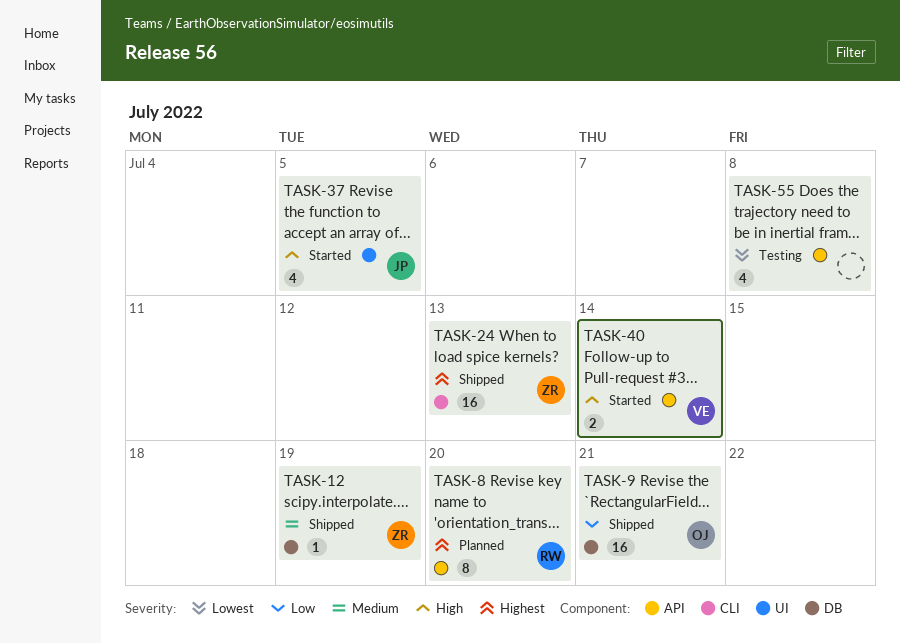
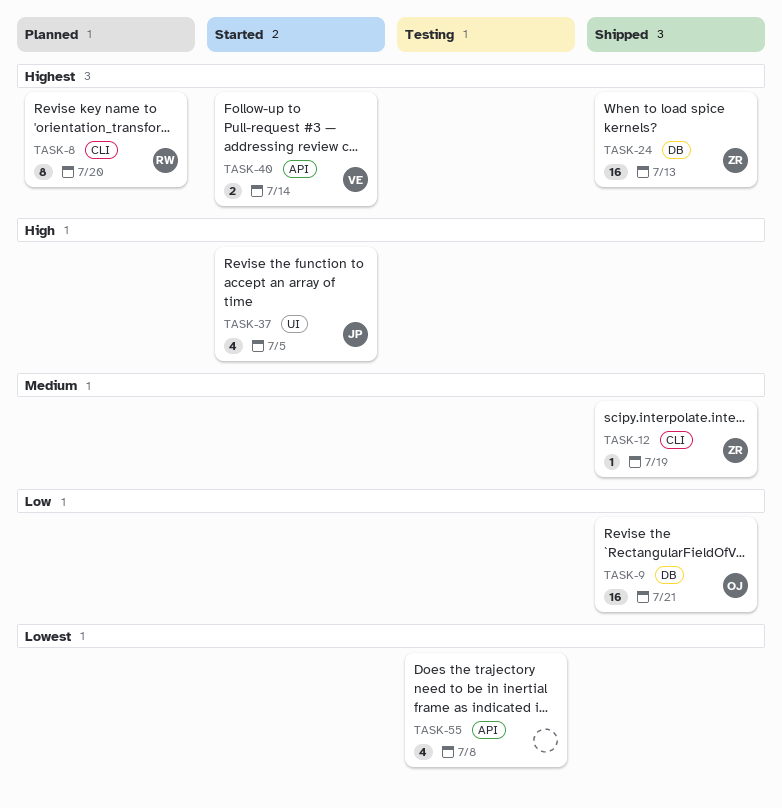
TASK-8, label: API -> CLI
TASK-12, label: DB -> CLI
TASK-24, label: CLI -> DB
TASK-40, priority: High -> Highest

